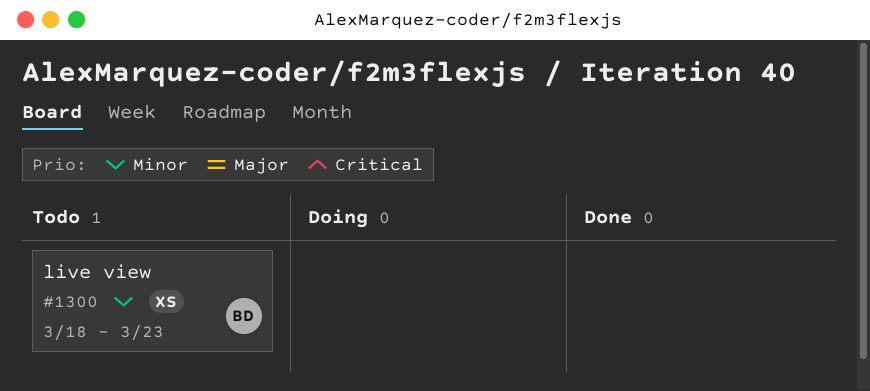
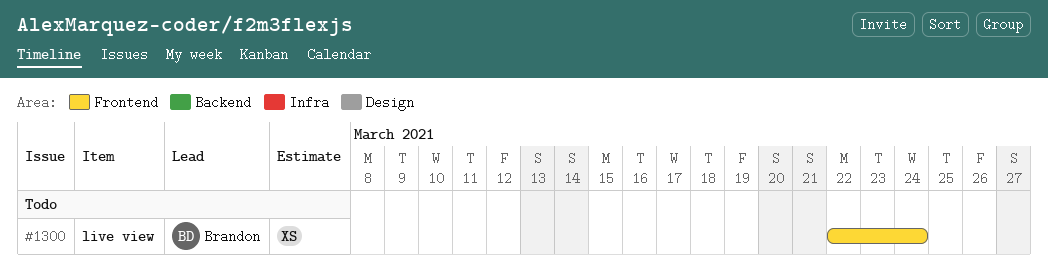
#1300, start: Mar 18 -> Mar 22
#1300, due: Mar 23 -> Mar 24

